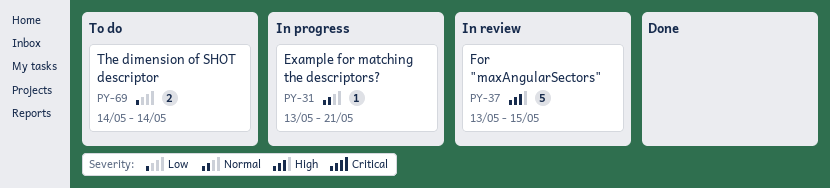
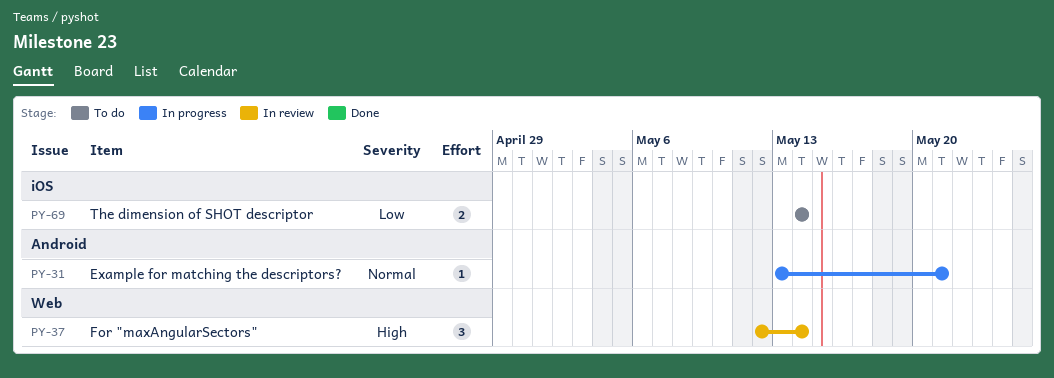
PY-37, estimate: 5 -> 3
PY-37, start: May 13 -> May 12
PY-37, due: May 15 -> May 14

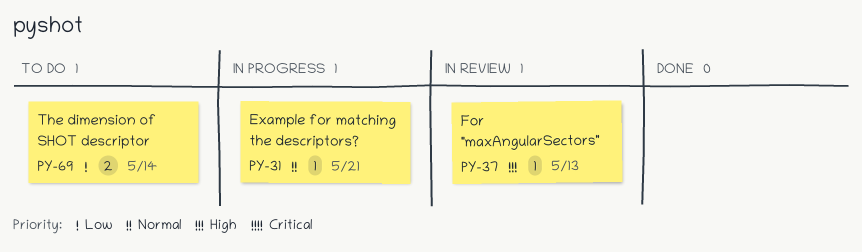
PY-37, estimate: 3 -> 1
PY-37, due: May 14 -> May 13

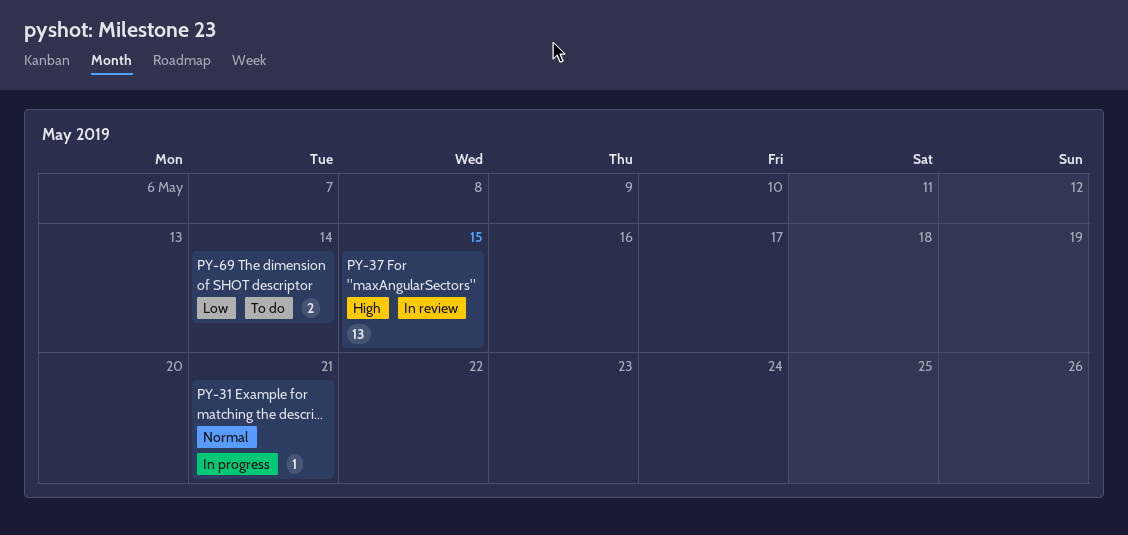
PY-37, estimate: 1 -> 13
PY-37, due: May 13 -> May 15

